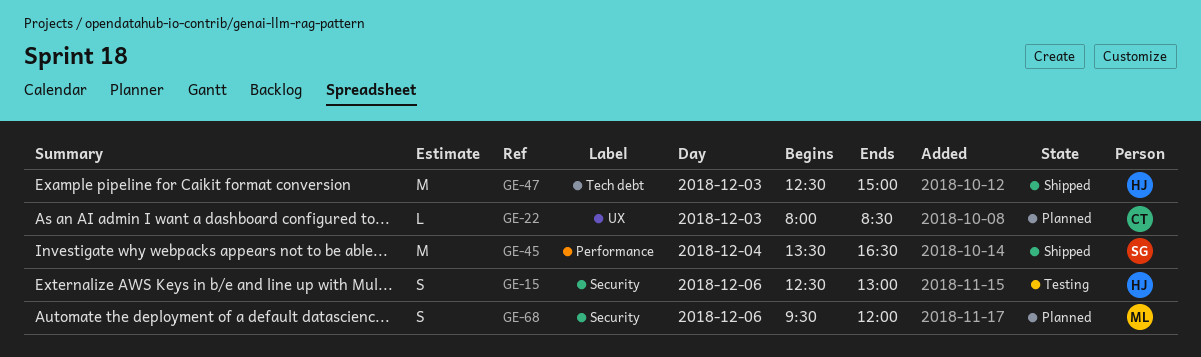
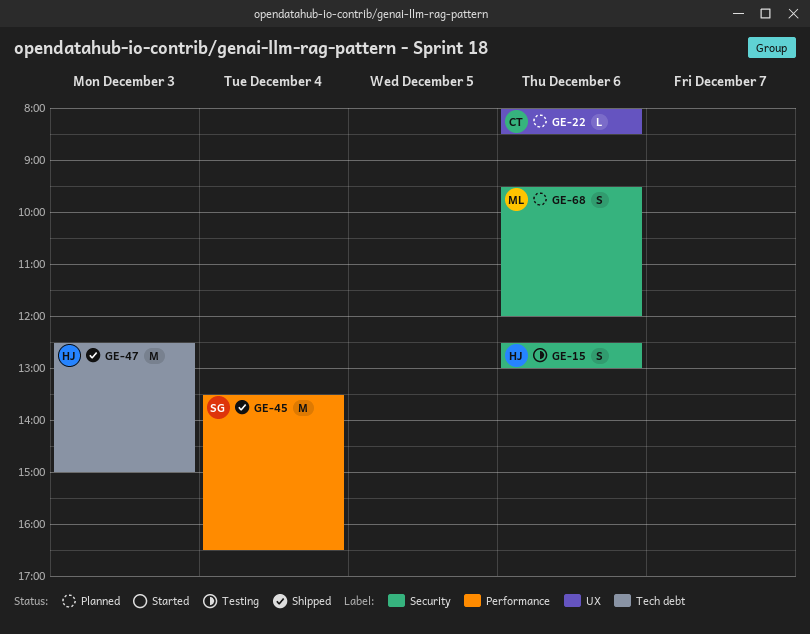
GE-22, day: Dec 3 -> Dec 6

